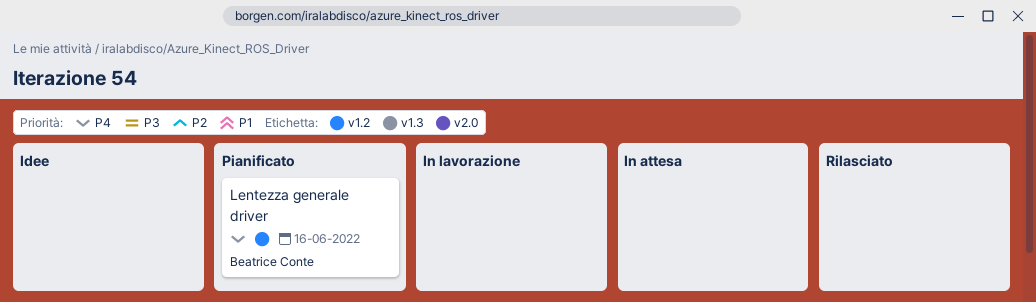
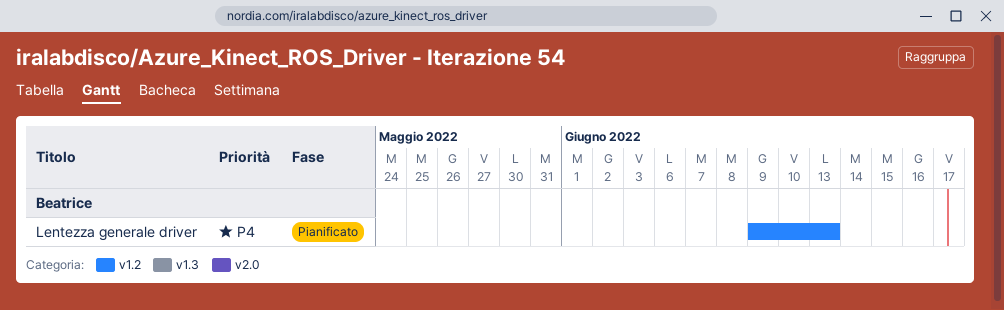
Lentezza generale driver, due: Jun 16 -> Jun 13

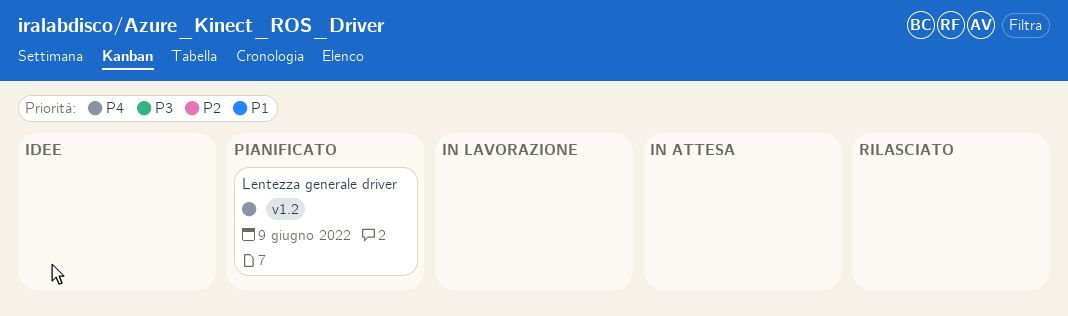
Lentezza generale driver, due: Jun 13 -> Jun 9

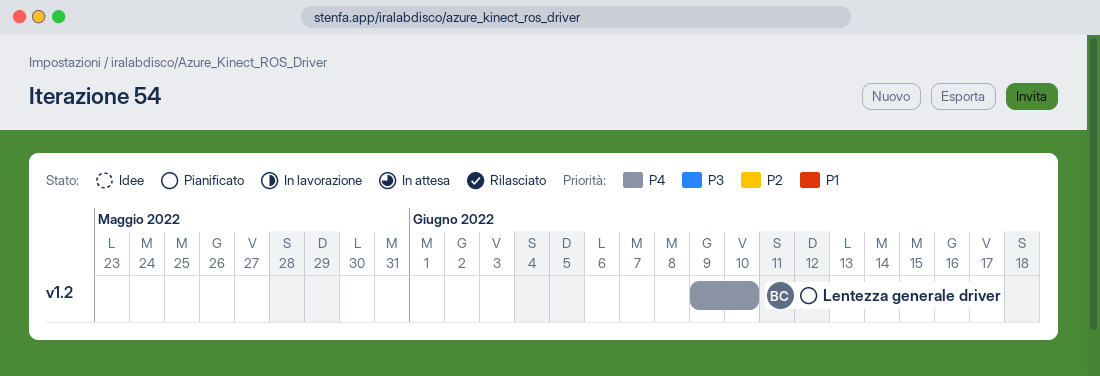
Lentezza generale driver, due: Jun 9 -> Jun 10

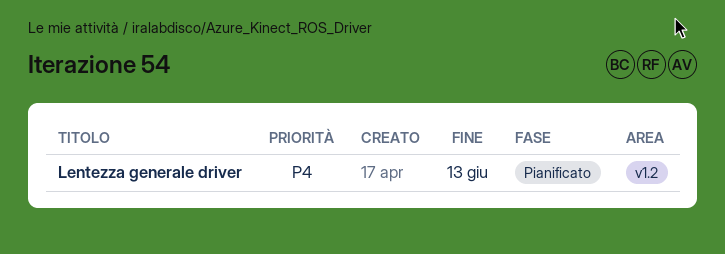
Lentezza generale driver, due: Jun 10 -> Jun 13

